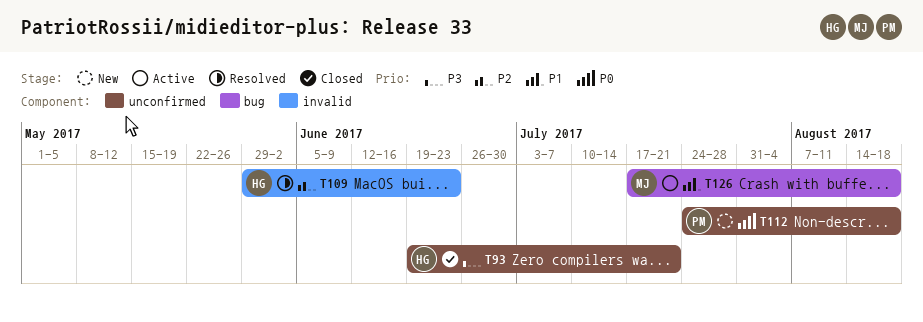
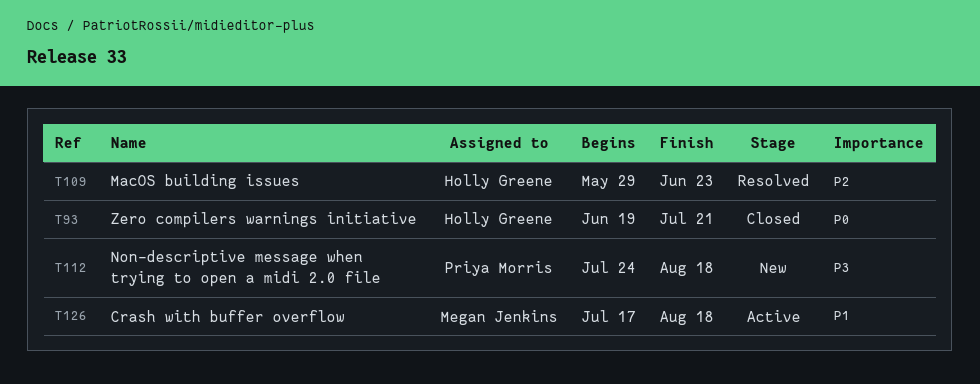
T93, priority: P3 -> P0
T112, priority: P0 -> P3

